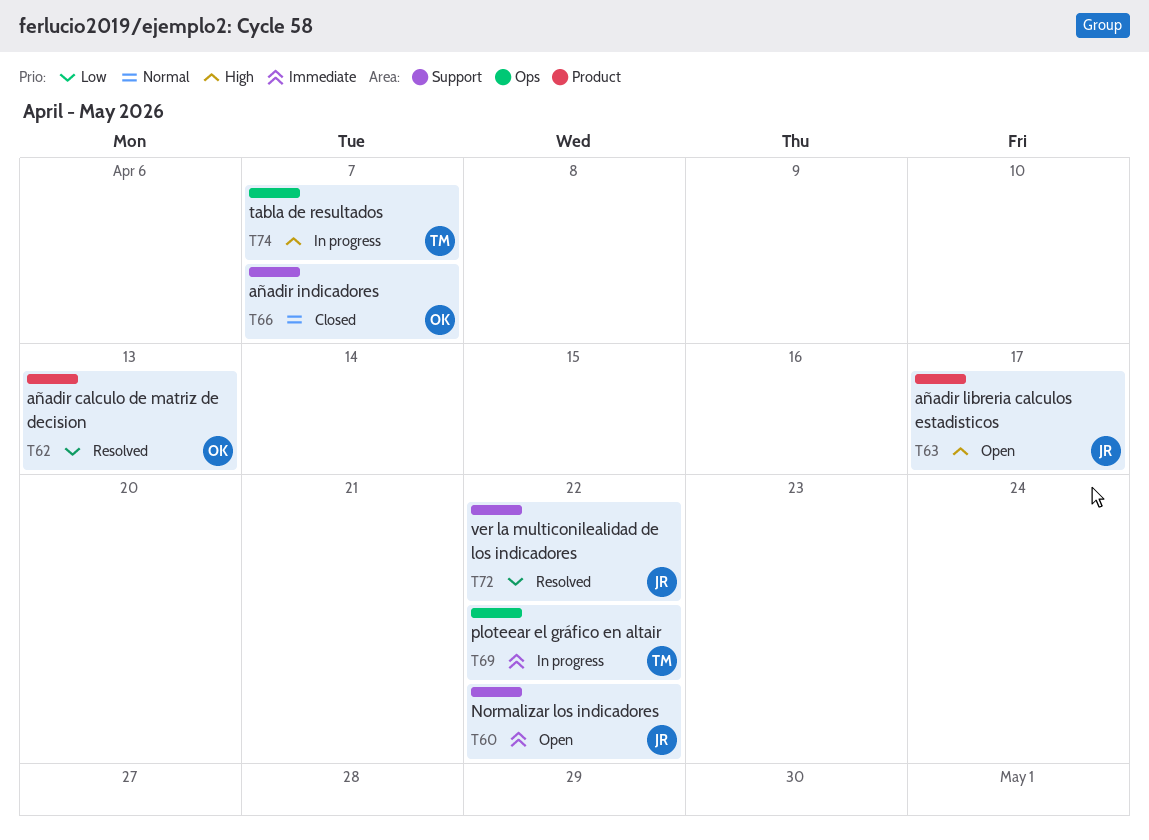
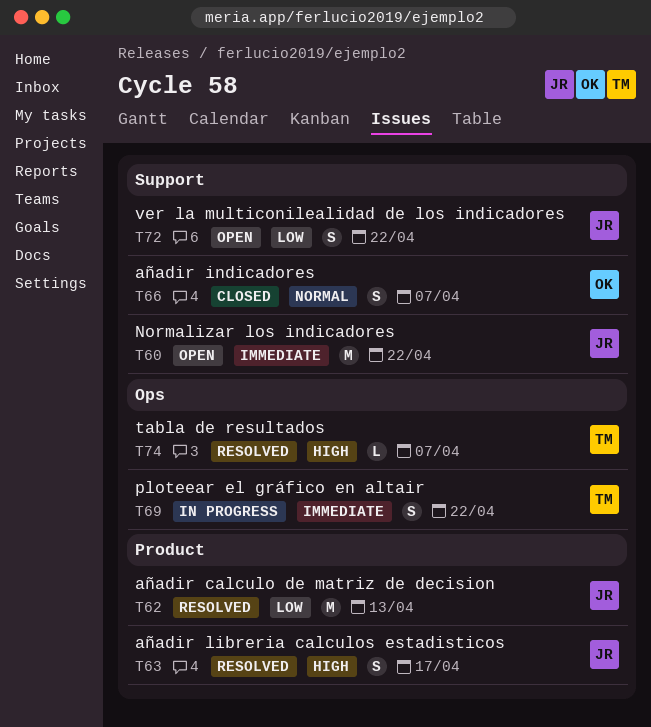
T62, owner: OK -> JR
T63, status: Open -> Resolved
T72, status: Resolved -> Open
T74, status: In progress -> Resolved

